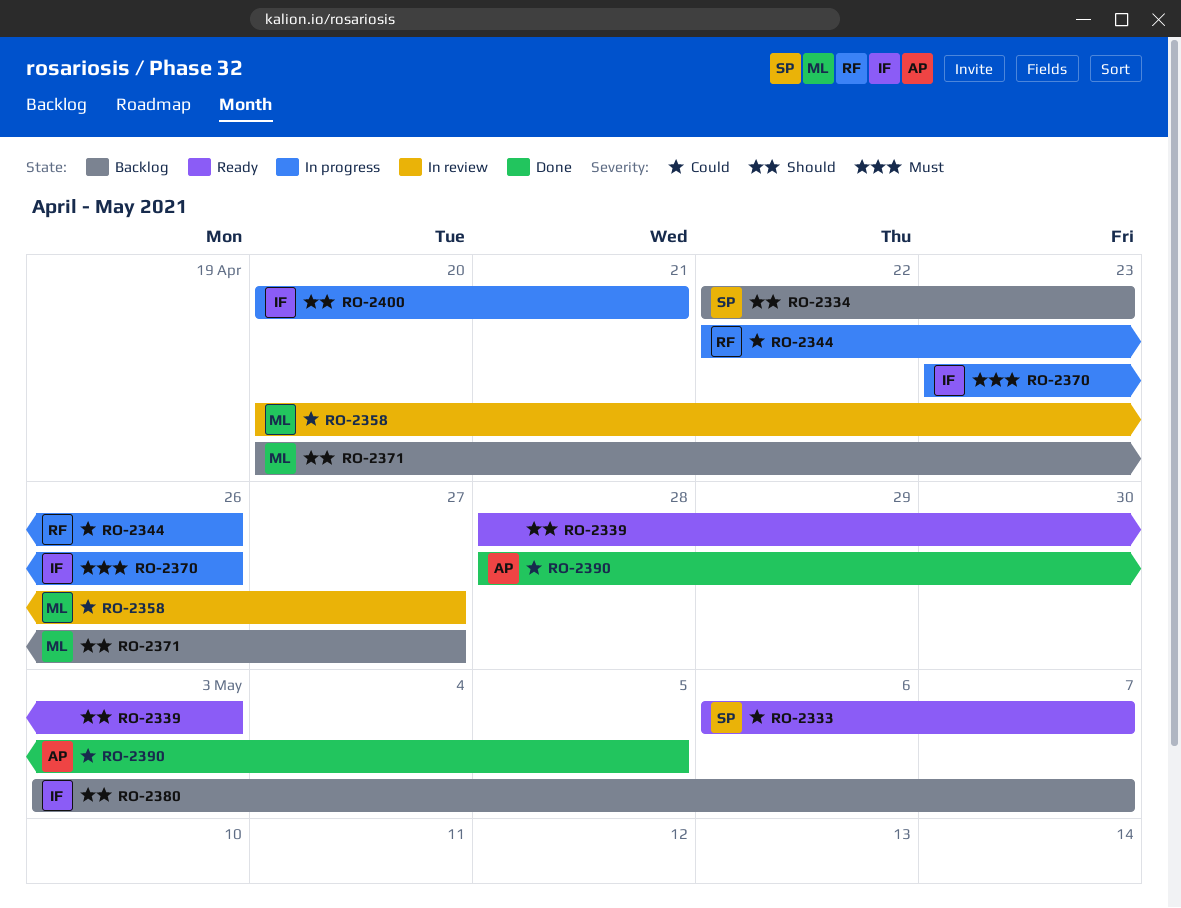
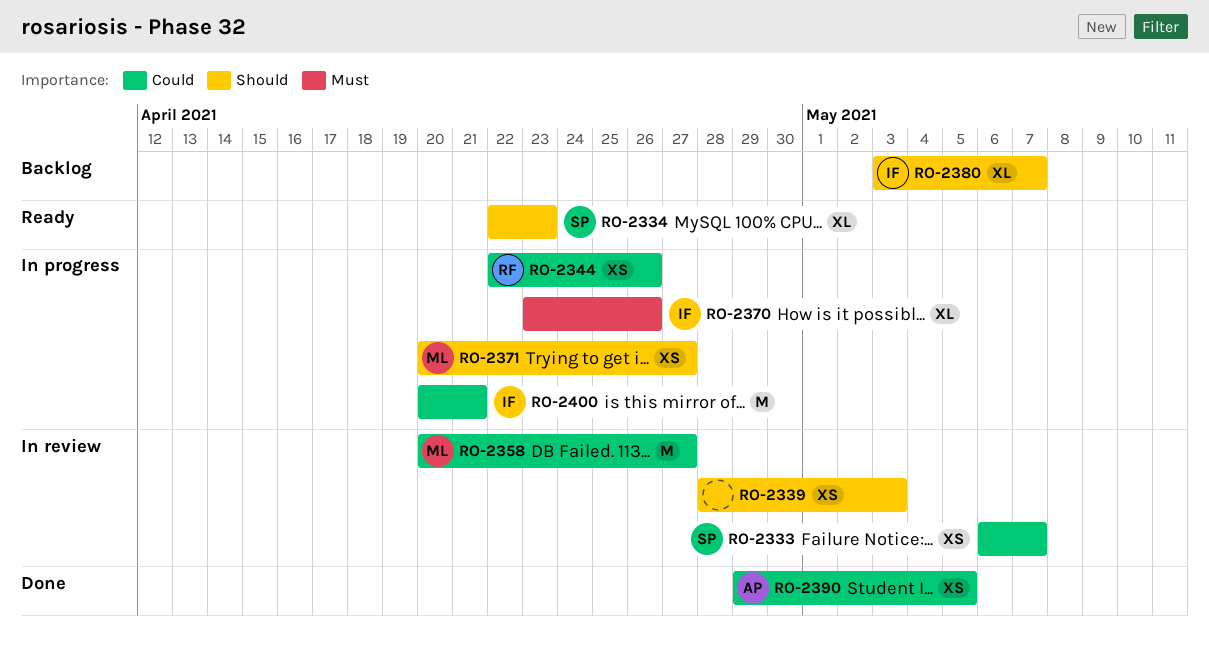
RO-2333, status: Ready -> In review
RO-2334, status: Backlog -> Ready
RO-2339, status: Ready -> In review
RO-2371, status: Backlog -> In progress
RO-2390, start: Apr 28 -> Apr 29
RO-2400, priority: Should -> Could

